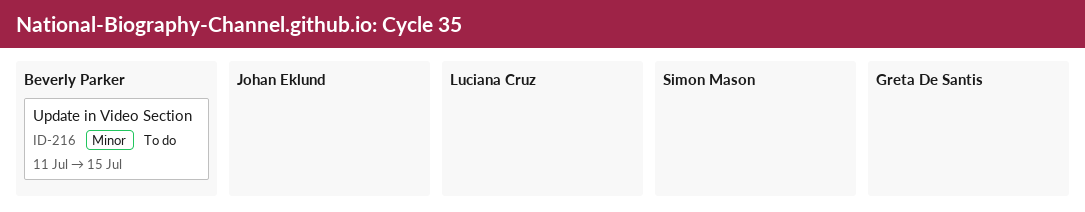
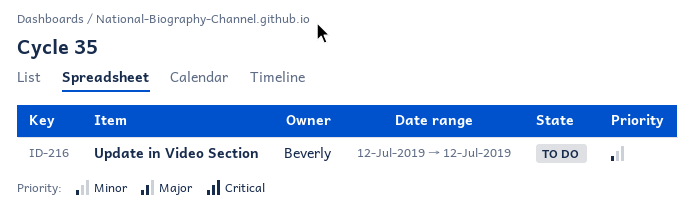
ID-216, start: Jul 11 -> Jul 12
ID-216, due: Jul 15 -> Jul 12

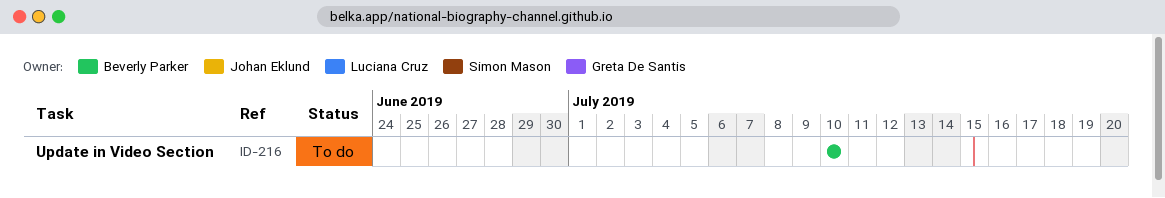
ID-216, start: Jul 12 -> Jul 10
ID-216, due: Jul 12 -> Jul 10

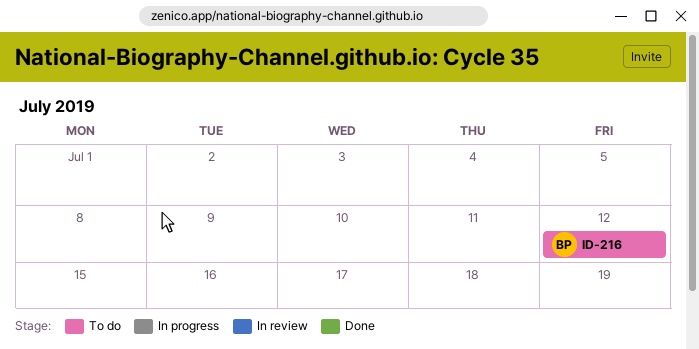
ID-216, start: Jul 10 -> Jul 12
ID-216, due: Jul 10 -> Jul 12

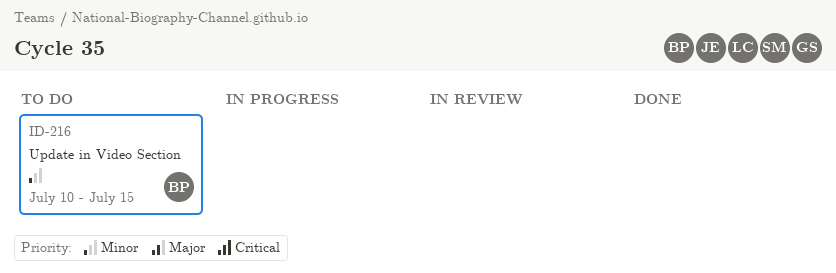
ID-216, start: Jul 12 -> Jul 10
ID-216, due: Jul 12 -> Jul 15

